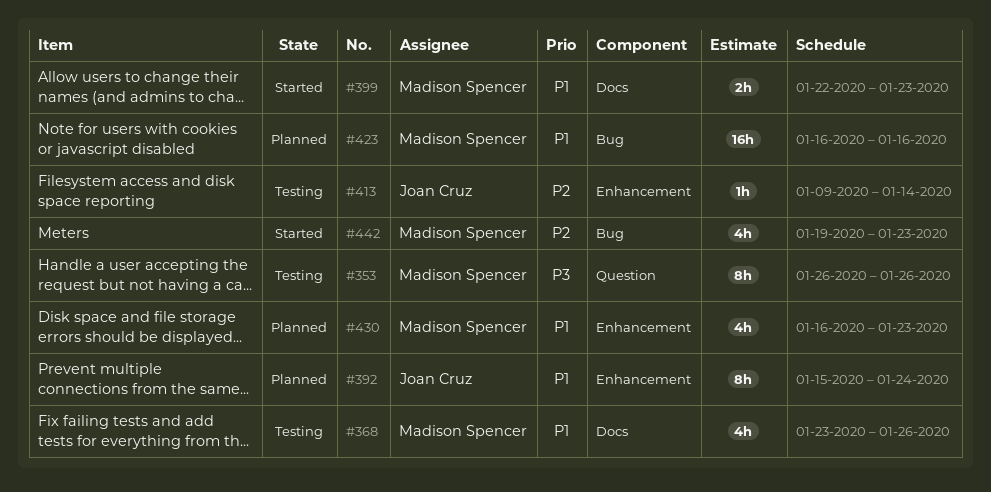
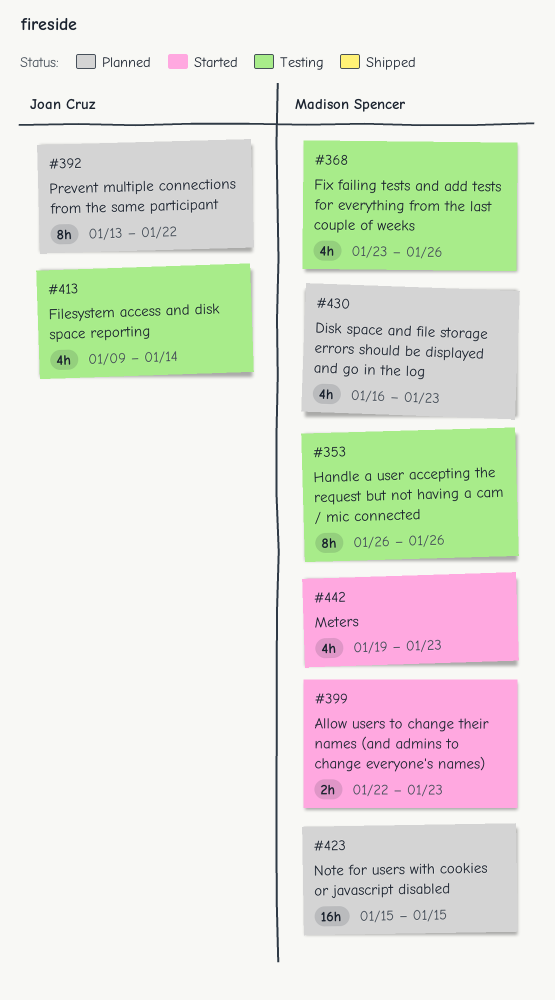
#392, start: Jan 15 -> Jan 13
#392, due: Jan 24 -> Jan 22
#413, estimate: 1h -> 4h
#423, start: Jan 16 -> Jan 15
#423, due: Jan 16 -> Jan 15

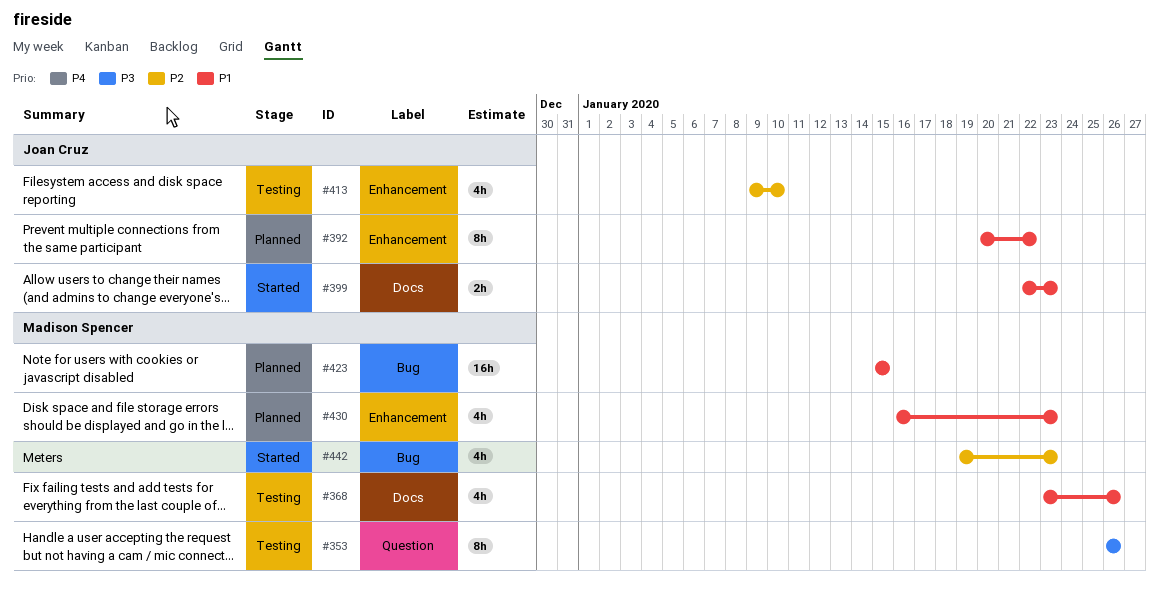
#392, start: Jan 13 -> Jan 20
#399, owner: Madison Spencer -> Joan Cruz
#413, due: Jan 14 -> Jan 10

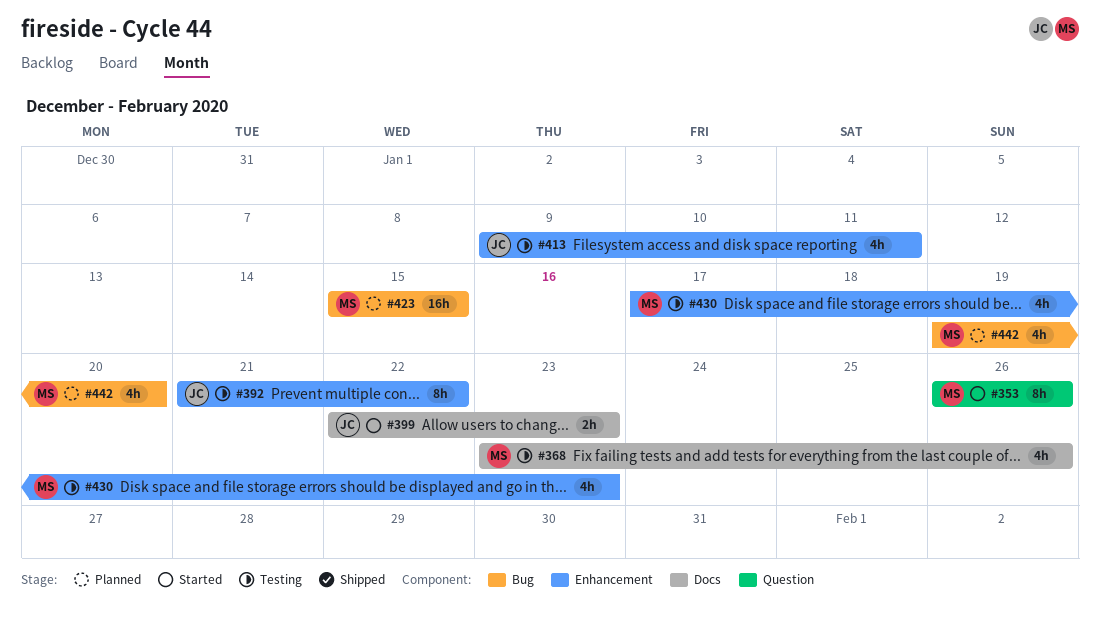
#353, status: Testing -> Started
#392, status: Planned -> Testing
#392, start: Jan 20 -> Jan 21
#413, due: Jan 10 -> Jan 11
#430, status: Planned -> Testing
#430, start: Jan 16 -> Jan 17
#442, status: Started -> Planned
#442, due: Jan 23 -> Jan 20

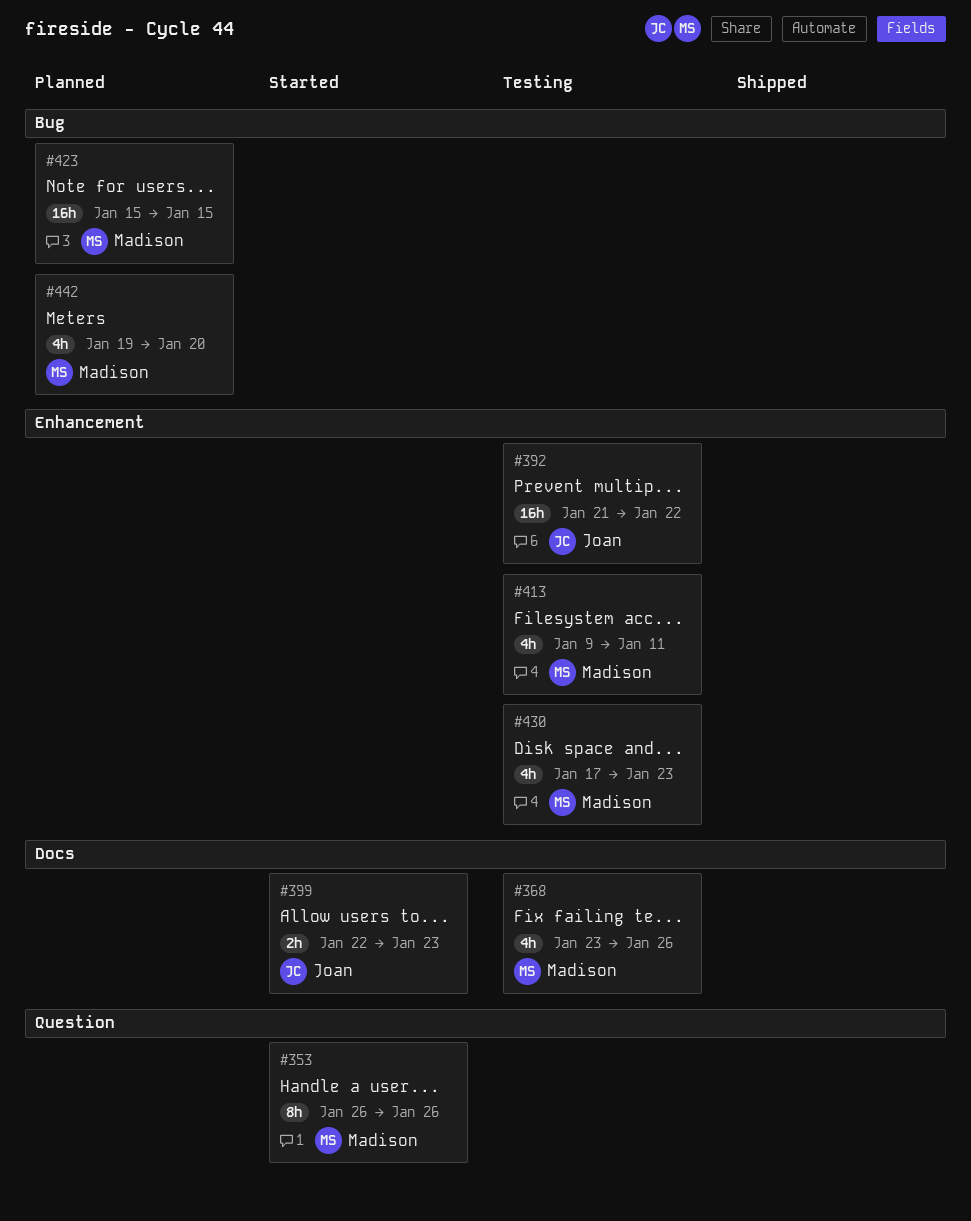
#392, estimate: 8h -> 16h
#413, owner: Joan -> Madison

